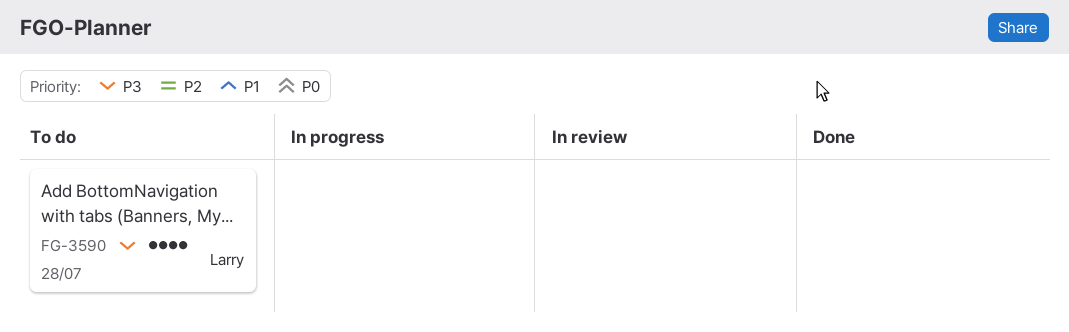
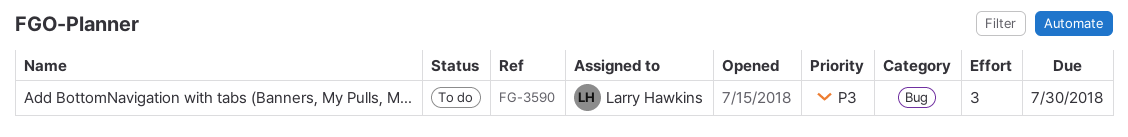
FG-3590, estimate: 4 -> 3
FG-3590, due: Jul 28 -> Jul 30

